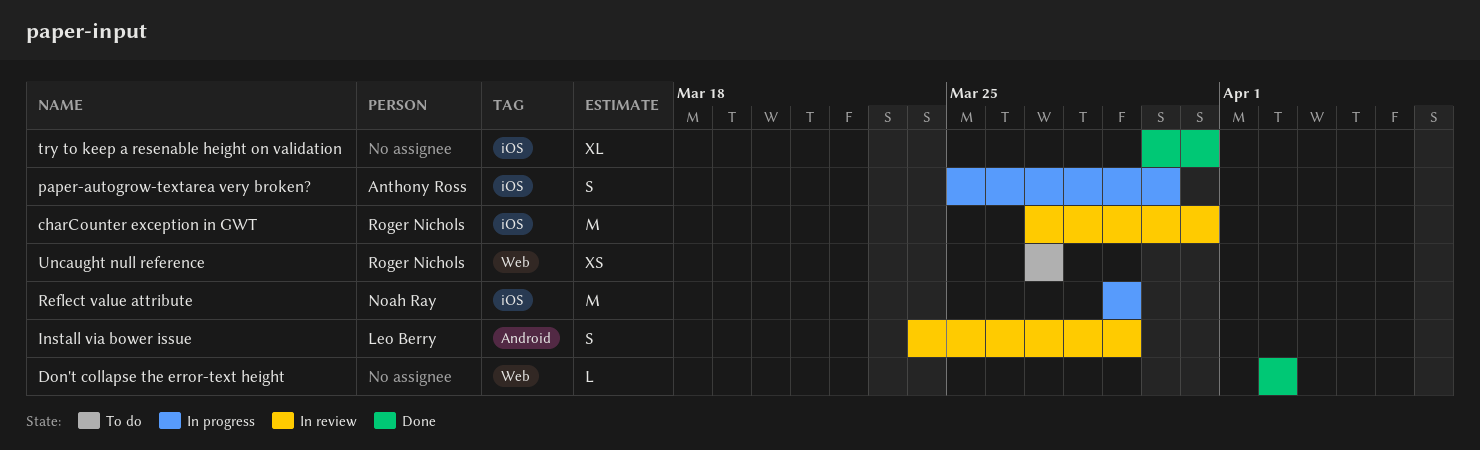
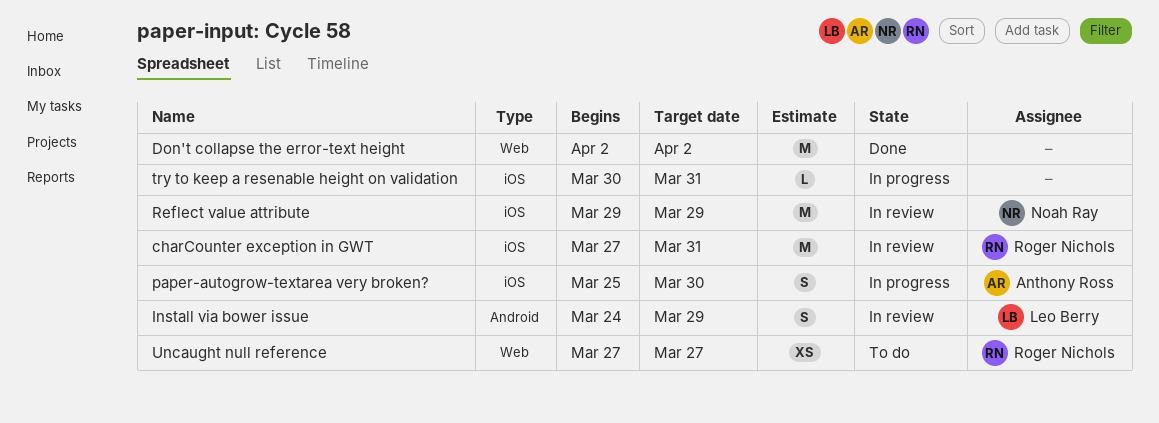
Don't collapse the error-text height, estimate: L -> M
Reflect value attribute, status: In progress -> In review
try to keep a resenable height on validation, status: Done -> In progress
try to keep a resenable height on validation, estimate: XL -> L

